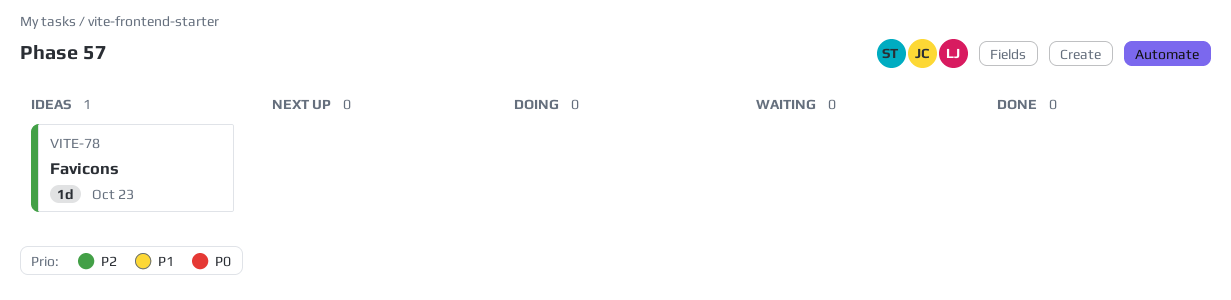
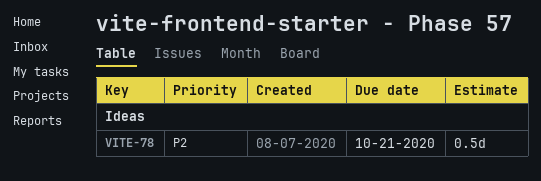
VITE-78, estimate: 1d -> 0.5d
VITE-78, due: Oct 23 -> Oct 21

